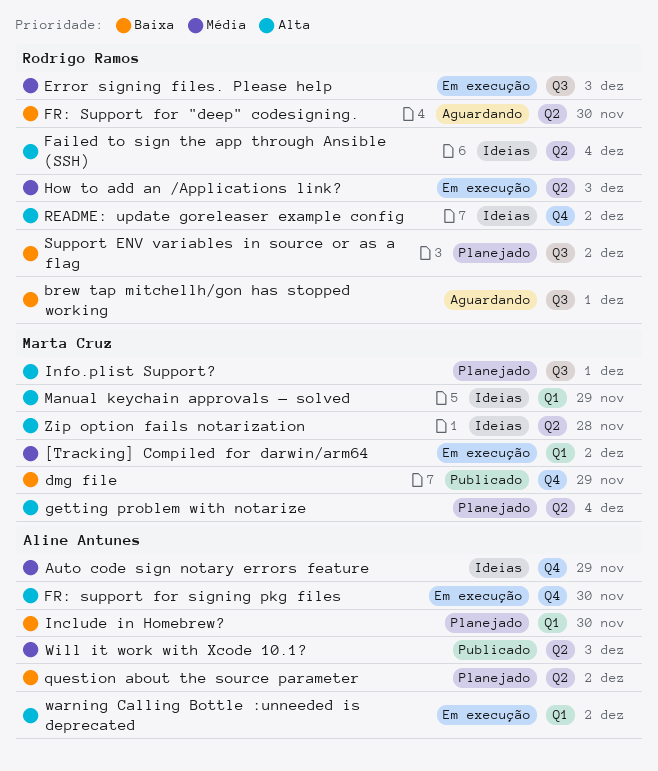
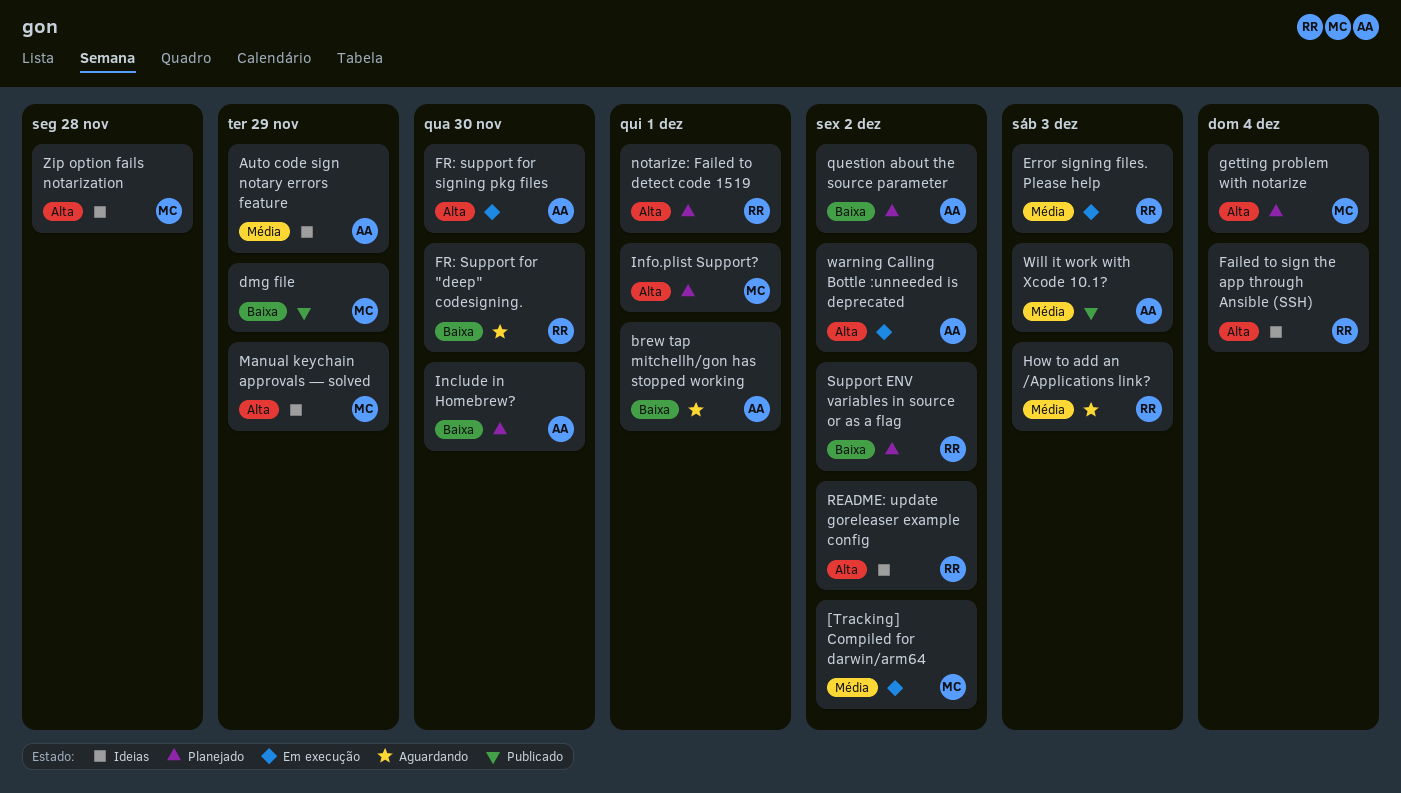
brew tap mitchellh/gon has stopped working, owner: Rodrigo Ramos -> Aline Antunes
How to add an /Applications link?, status: Em execução -> Aguardando
notarize: Failed to detect code 1519: none -> present

